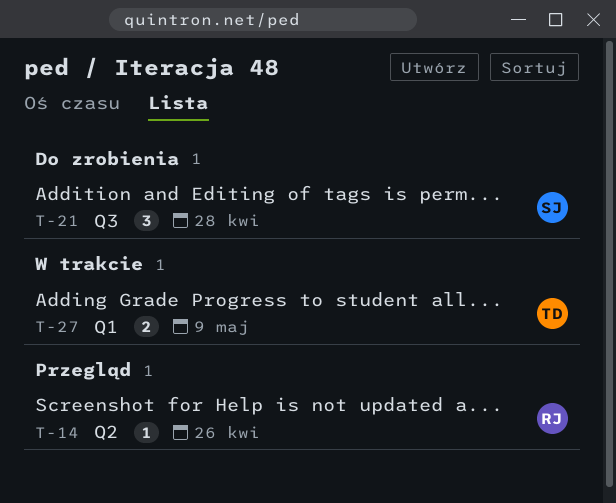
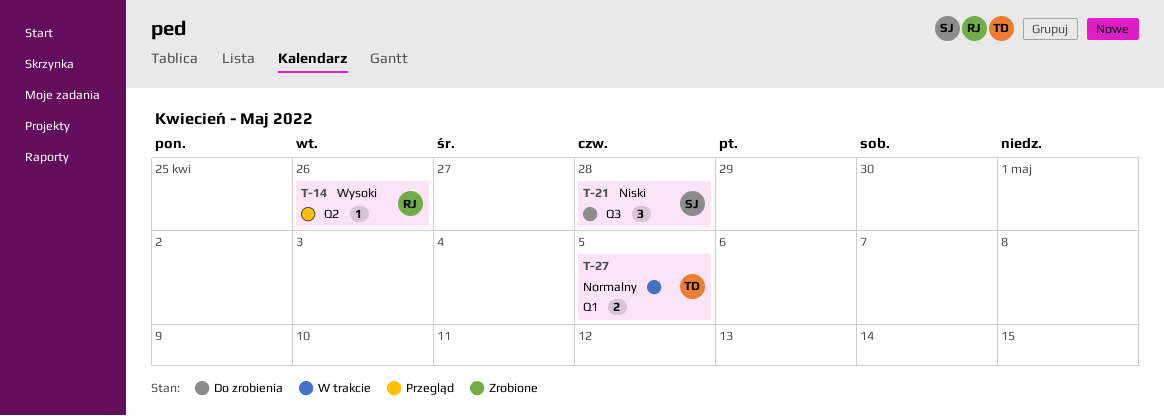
T-27, due: May 9 -> May 5

